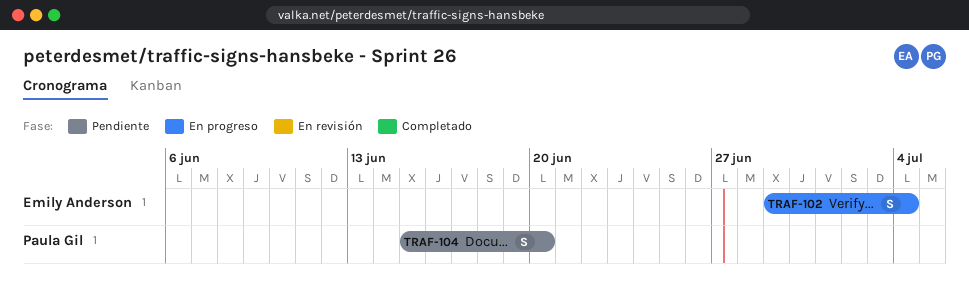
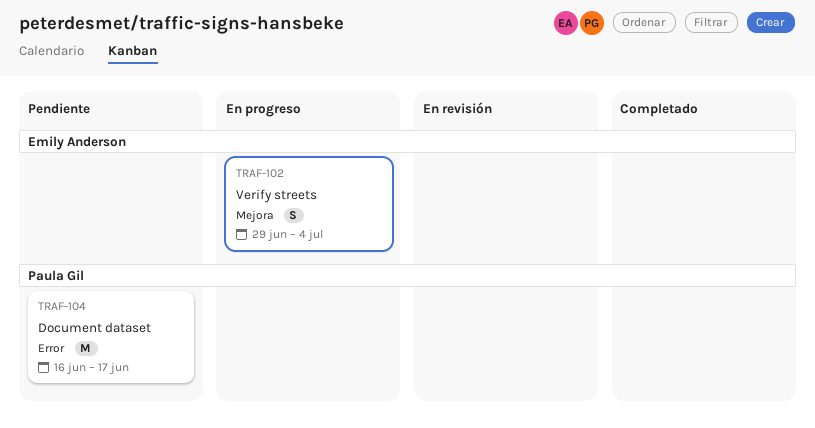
TRAF-104, estimate: S -> M
TRAF-104, start: Jun 15 -> Jun 16
TRAF-104, due: Jun 20 -> Jun 17

